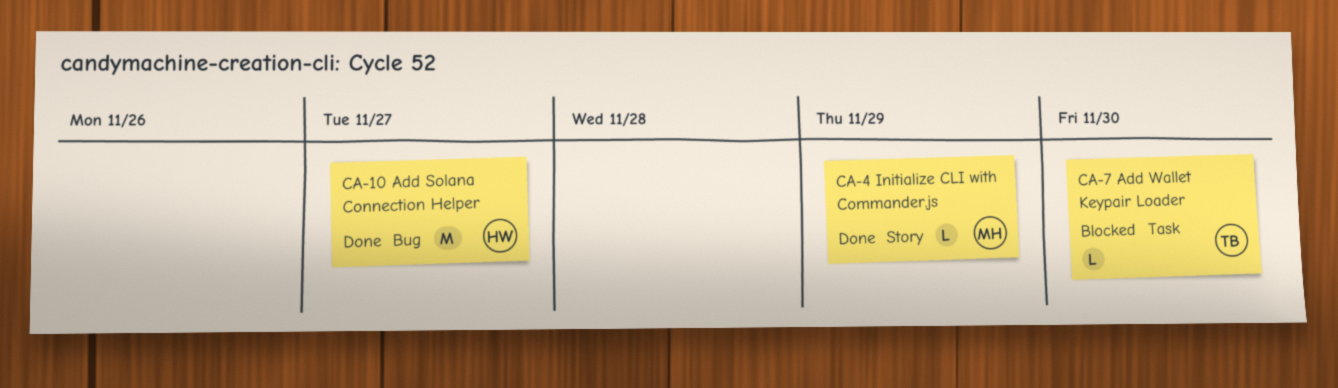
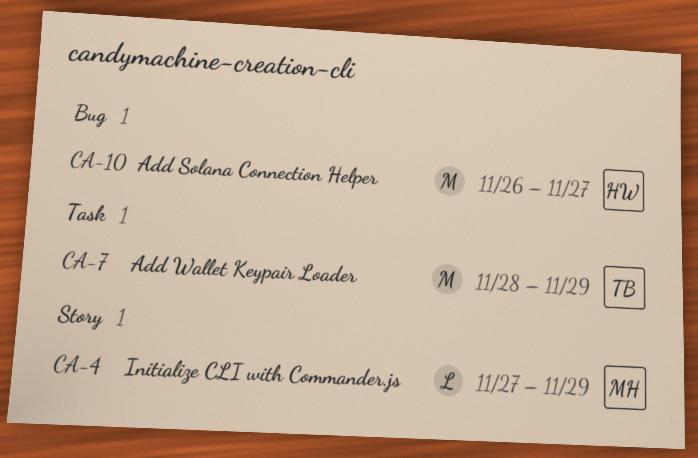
CA-7, estimate: L -> M
CA-7, due: Nov 30 -> Nov 29

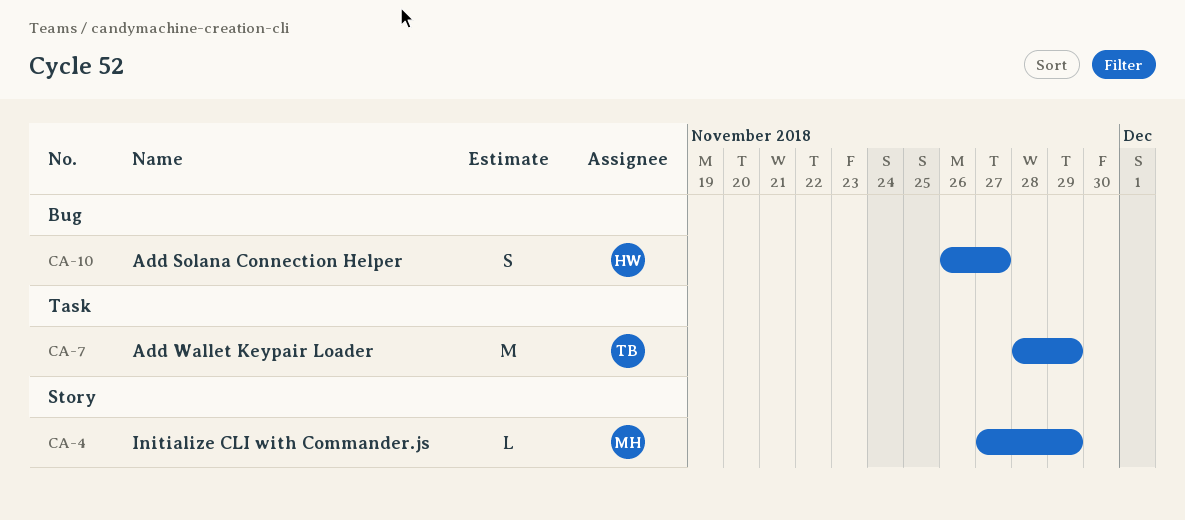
CA-10, estimate: M -> S

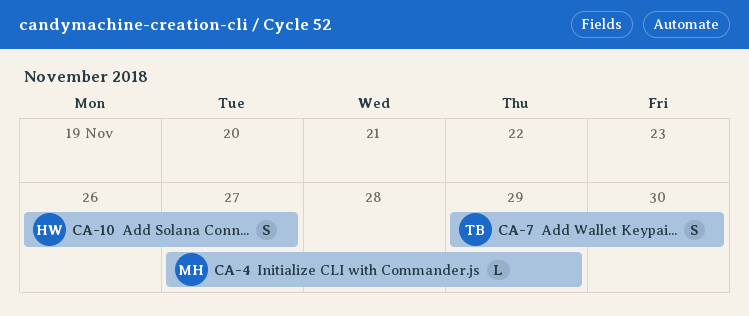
CA-7, estimate: M -> S
CA-7, start: Nov 28 -> Nov 29
CA-7, due: Nov 29 -> Nov 30

